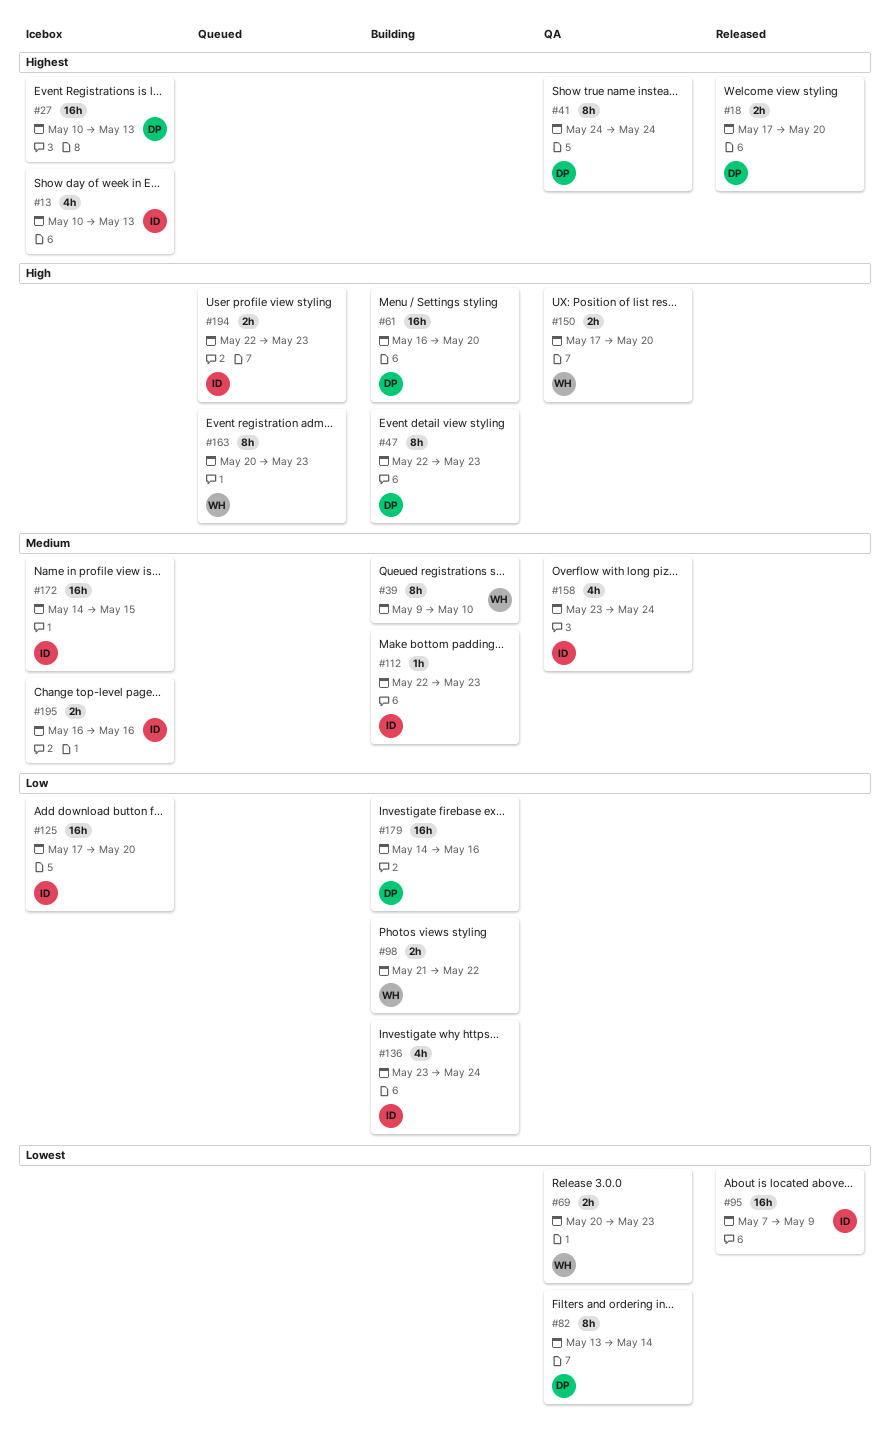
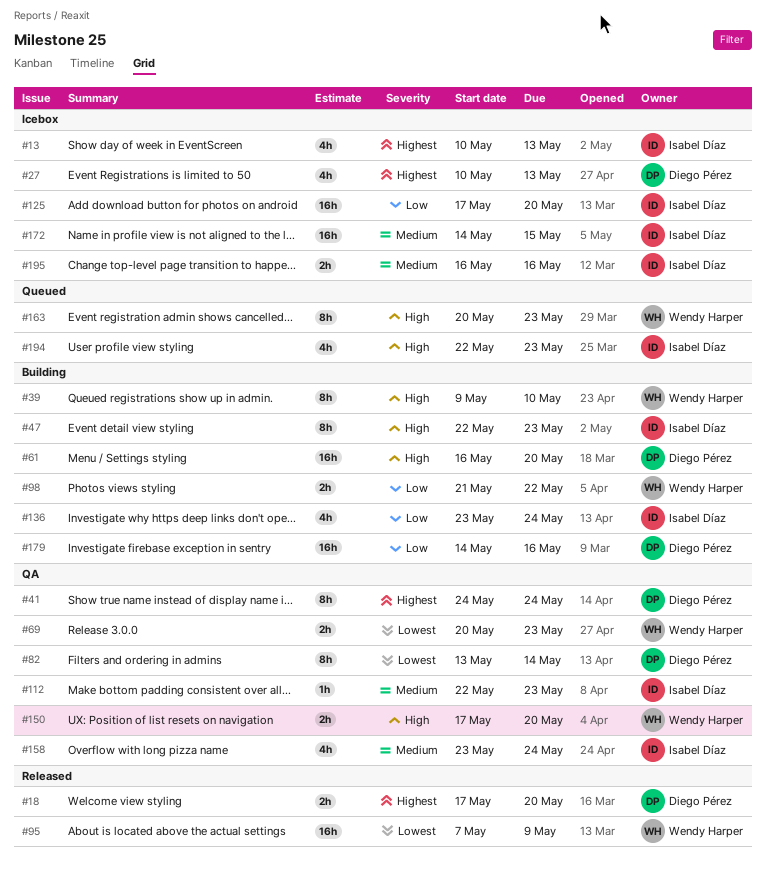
#27, estimate: 16h -> 4h
#39, priority: Medium -> High
#47, owner: Diego Pérez -> Isabel Díaz
#95, owner: Isabel Díaz -> Wendy Harper
#112, status: Building -> QA
#194, estimate: 2h -> 4h

